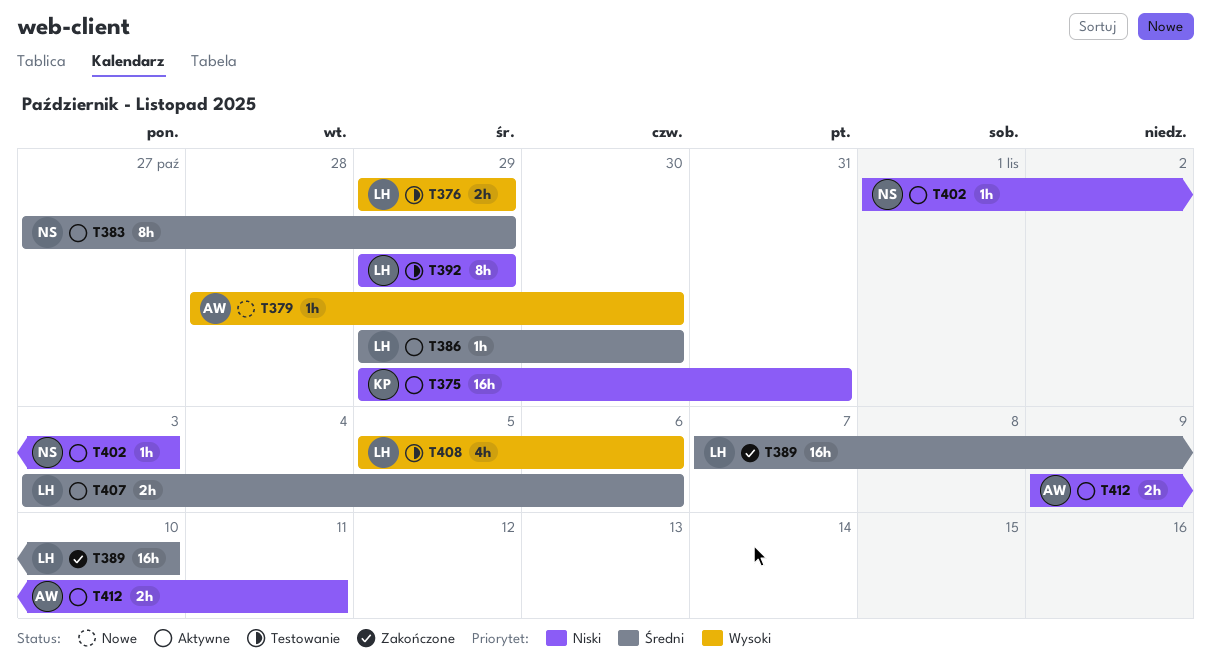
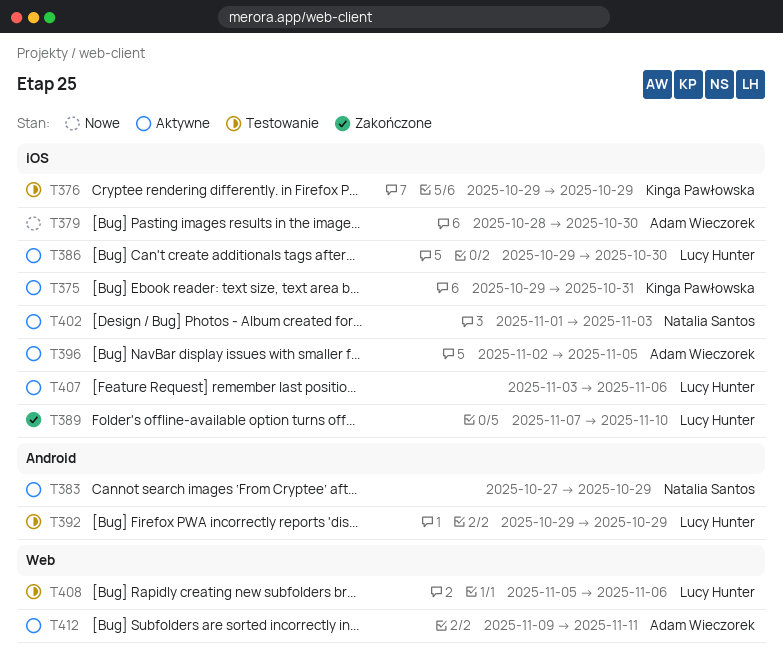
T376, owner: Lucy Hunter -> Kinga Pawłowska
T396: none -> present

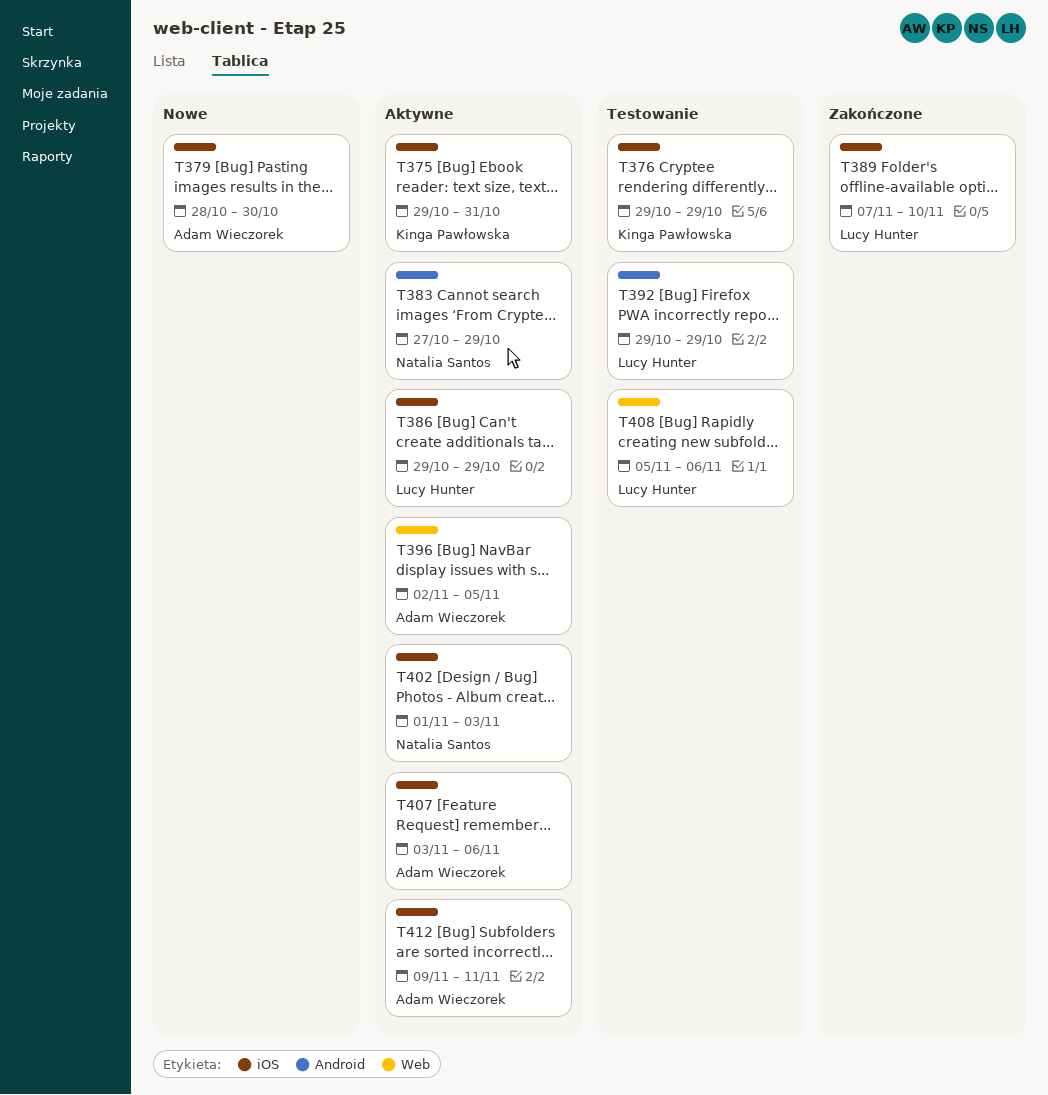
T386, due: Oct 30 -> Oct 29
T396, label: iOS -> Web
T407, owner: Lucy Hunter -> Adam Wieczorek
T412, label: Web -> iOS

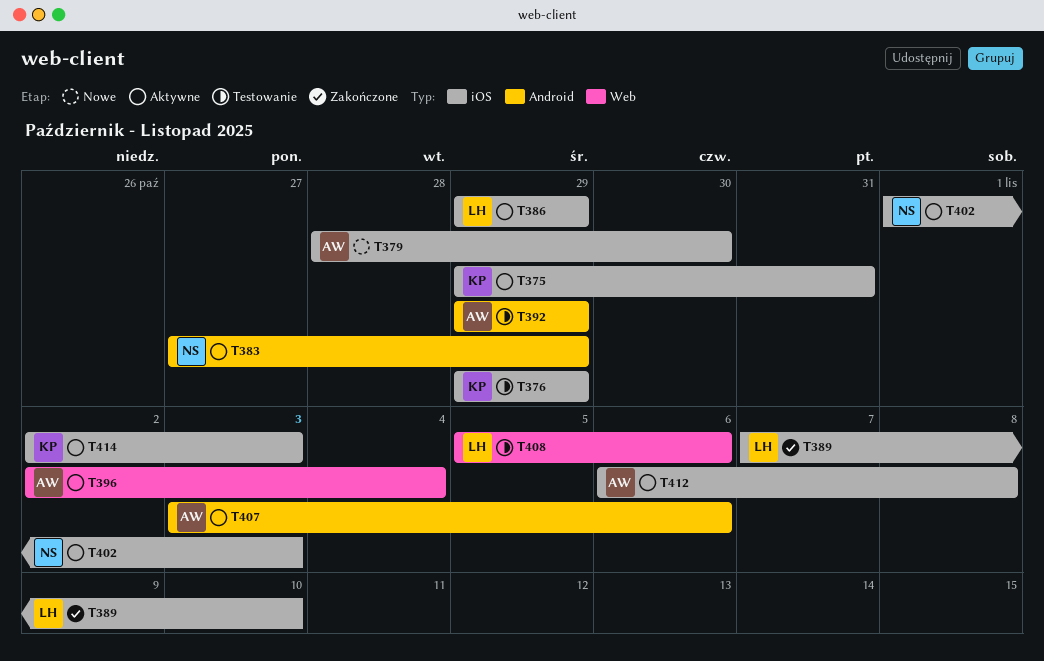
T392, owner: Lucy Hunter -> Adam Wieczorek
T396, due: Nov 5 -> Nov 4
T407, label: iOS -> Android
T412, start: Nov 9 -> Nov 6
T412, due: Nov 11 -> Nov 8
T414: none -> present

